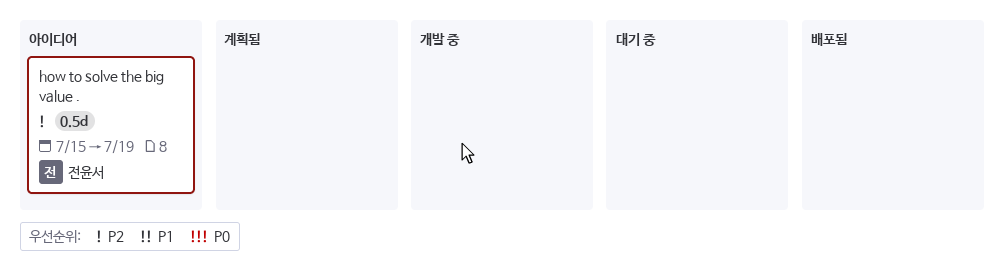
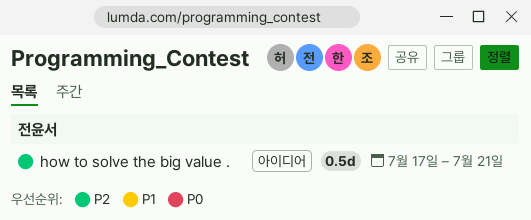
how to solve the big value ., start: Jul 15 -> Jul 17
how to solve the big value ., due: Jul 19 -> Jul 21

